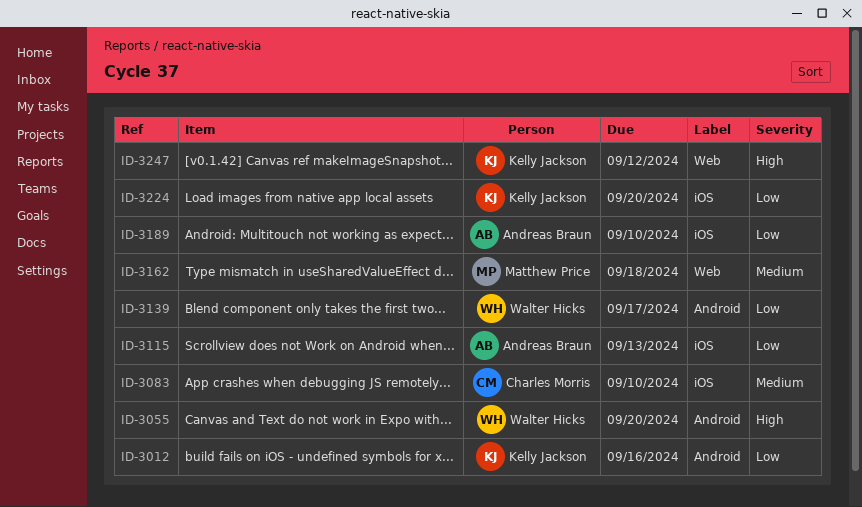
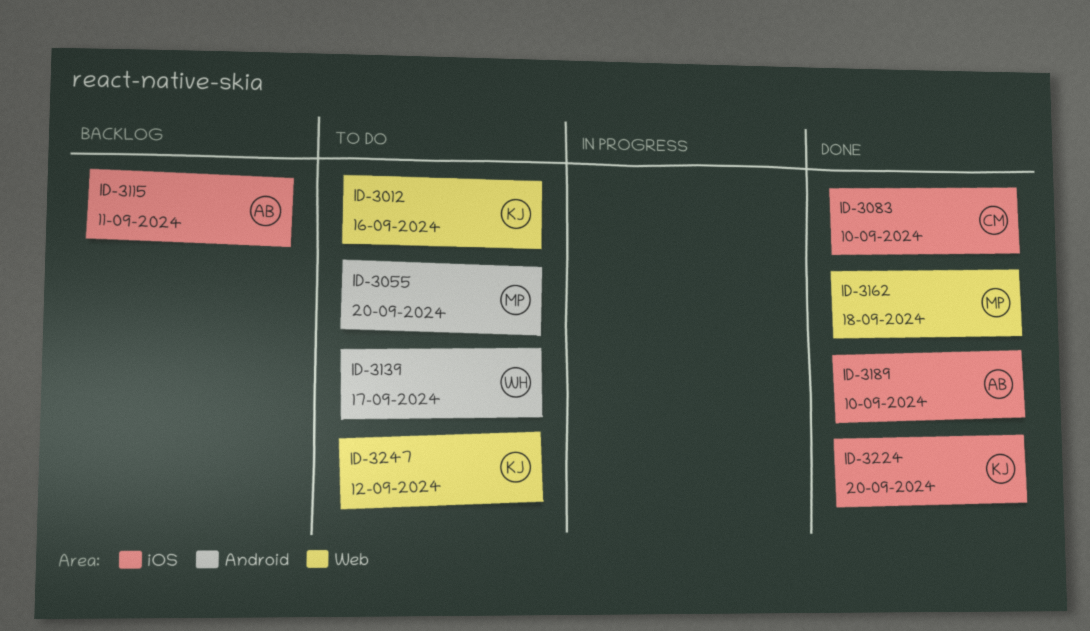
ID-3012, label: Android -> Web
ID-3055, owner: Walter Hicks -> Matthew Price
ID-3115, due: Sep 13 -> Sep 11

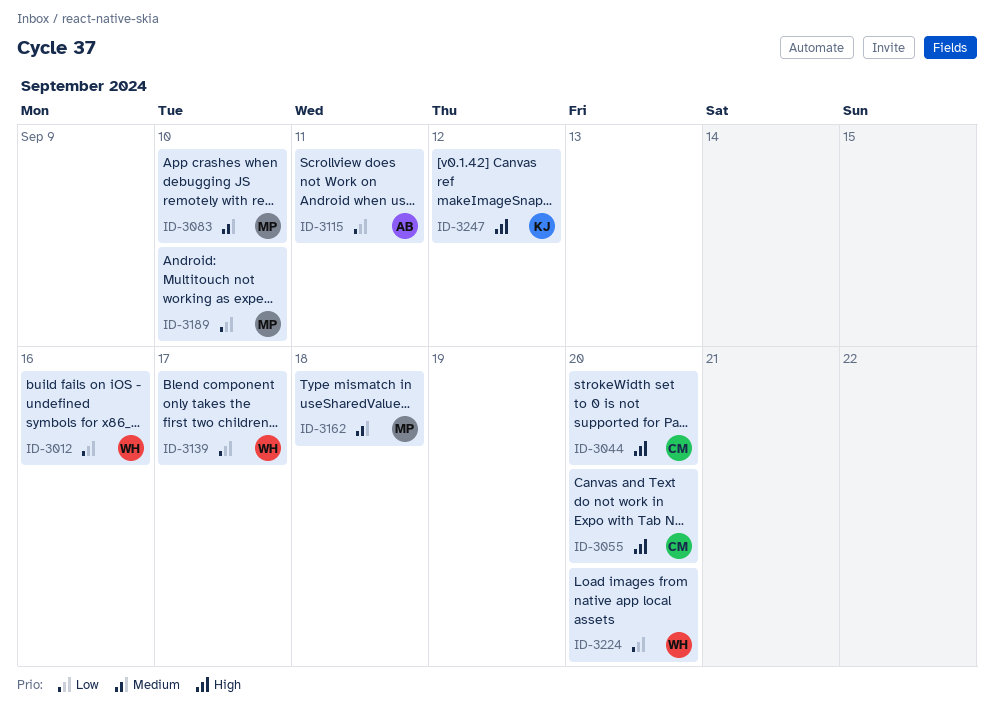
ID-3012, owner: KJ -> WH
ID-3044: none -> present
ID-3055, owner: MP -> CM
ID-3083, owner: CM -> MP
ID-3189, owner: AB -> MP
ID-3224, owner: KJ -> WH

